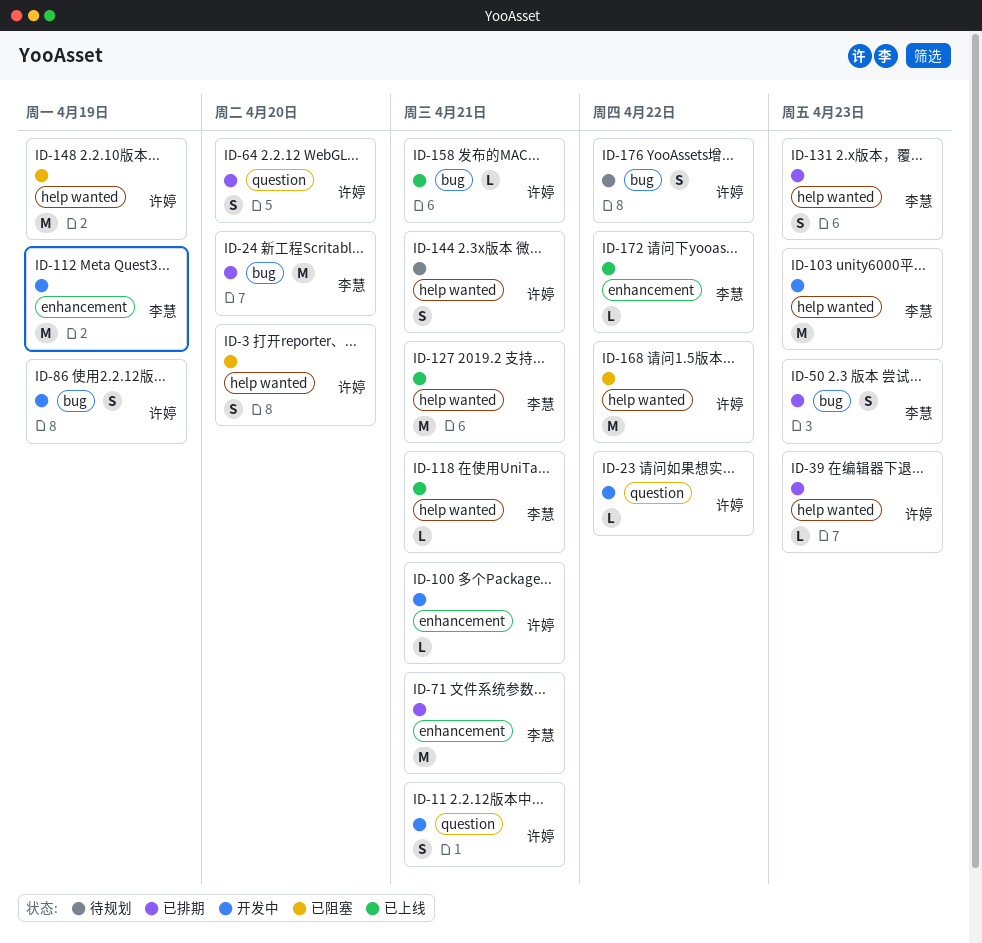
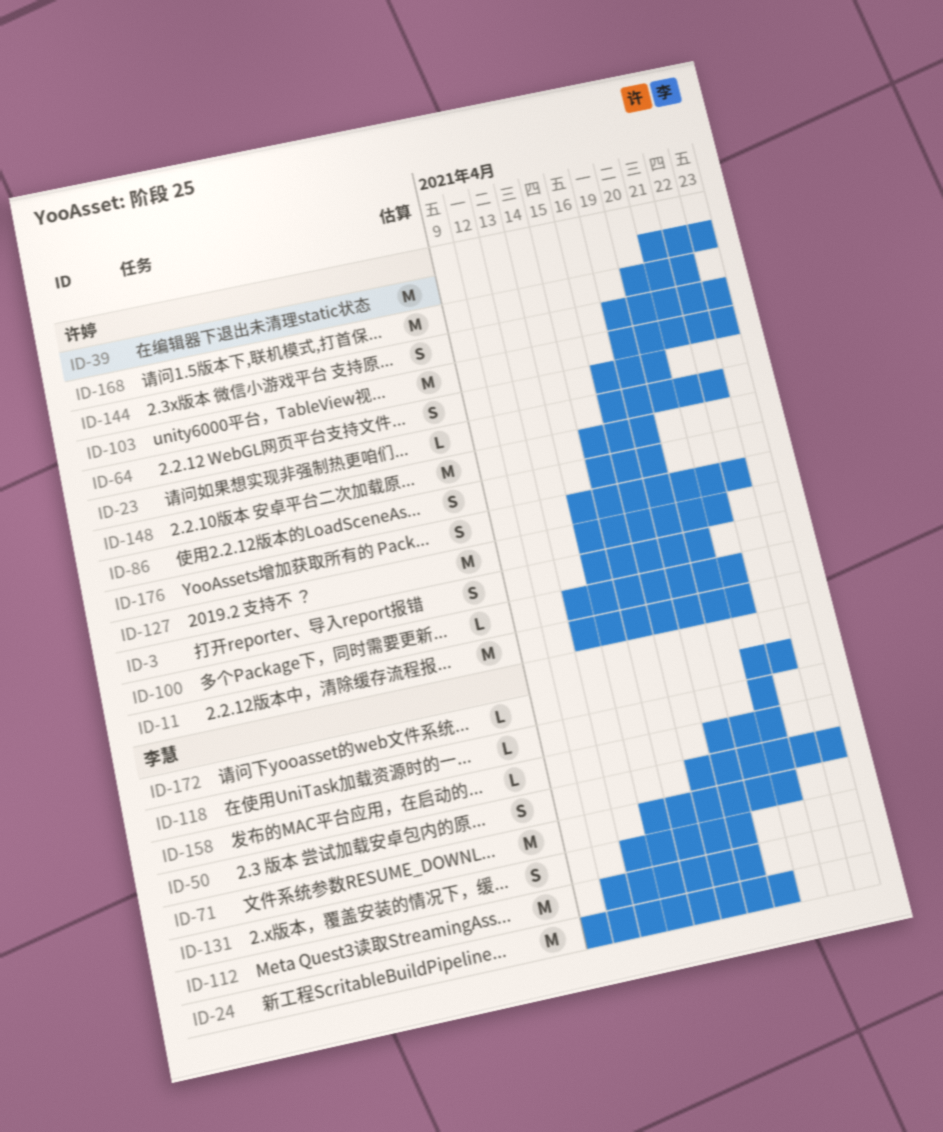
ID-11, estimate: S -> M
ID-39, estimate: L -> M
ID-103, owner: 李慧 -> 许婷
ID-127, owner: 李慧 -> 许婷
ID-131, due: Apr 23 -> Apr 19
ID-144, due: Apr 21 -> Apr 23
ID-158, owner: 许婷 -> 李慧

